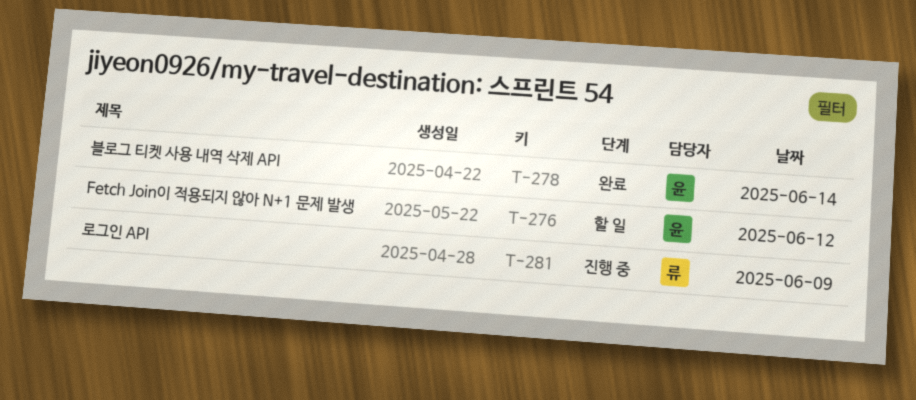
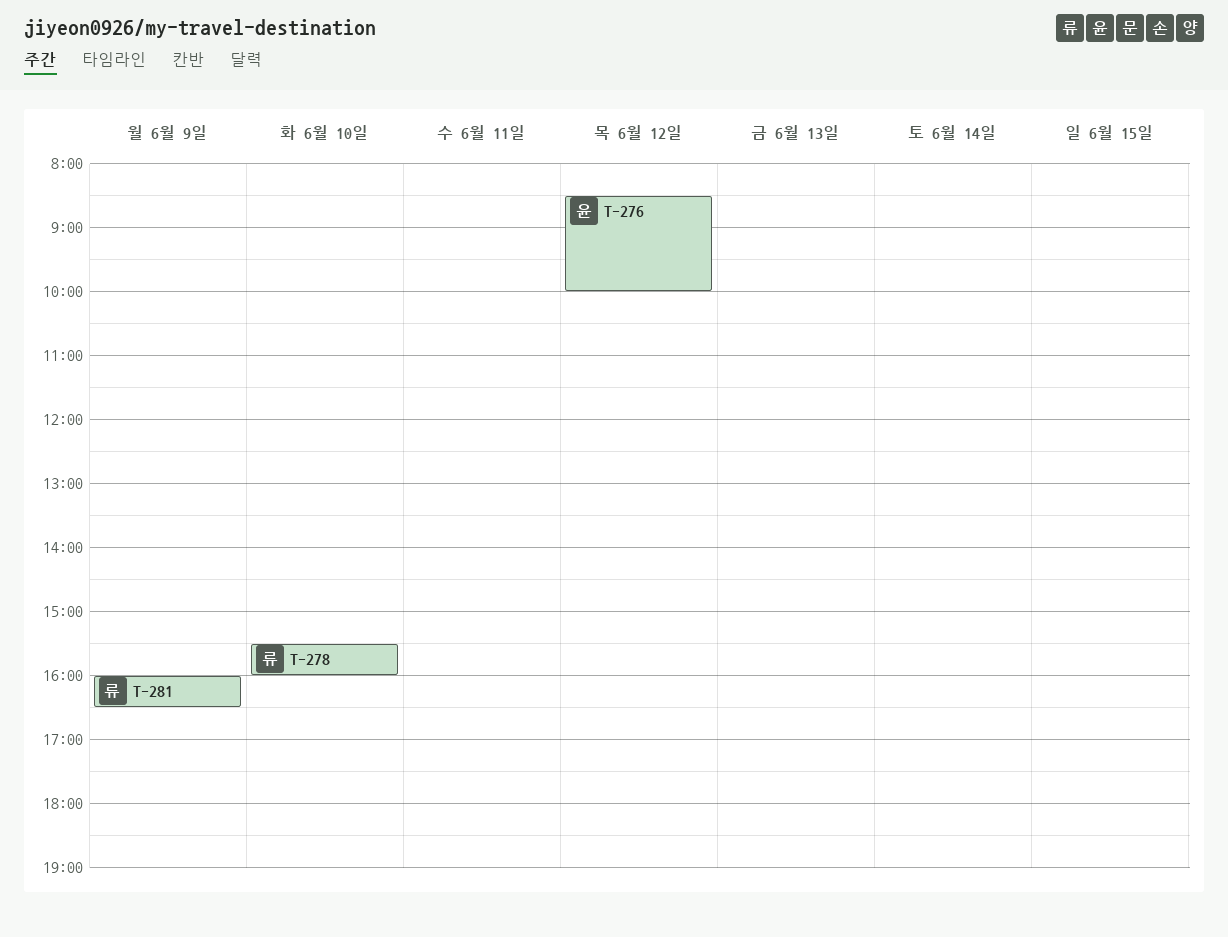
T-278, owner: 윤 -> 류
T-278, day: Jun 14 -> Jun 10

